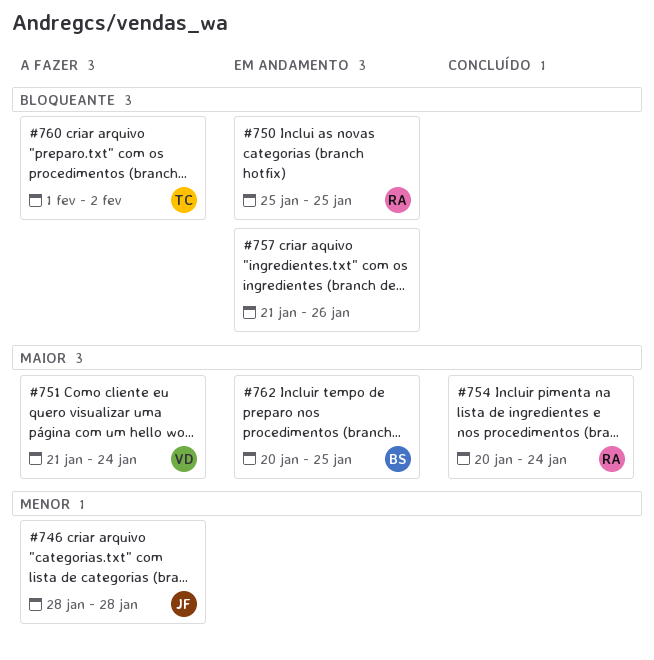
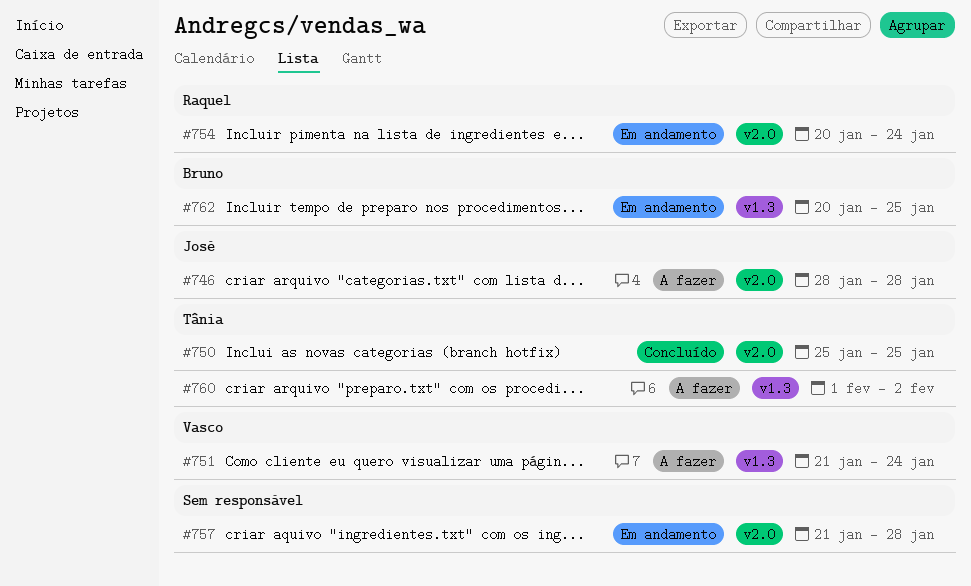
#750, status: Em andamento -> Concluído
#750, owner: Raquel -> Tânia
#754, status: Concluído -> Em andamento
#757, due: Jan 26 -> Jan 28

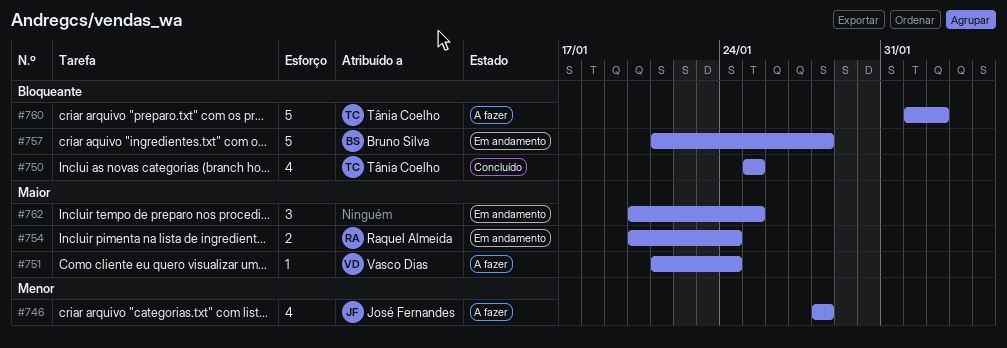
#757, owner: none -> Bruno Silva
#762, owner: Bruno Silva -> none

